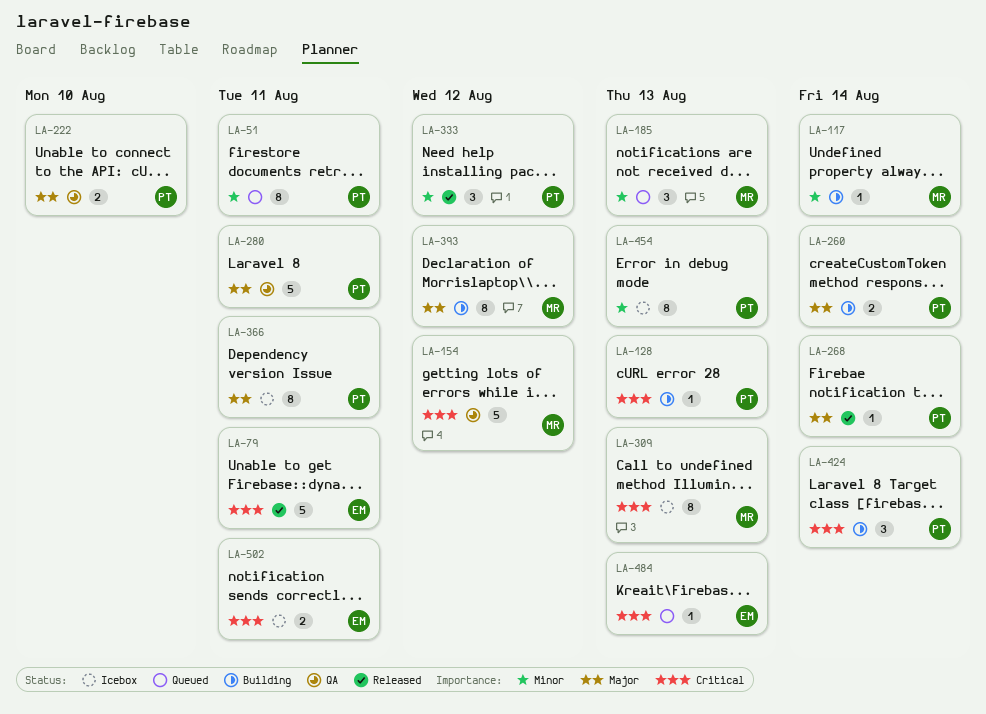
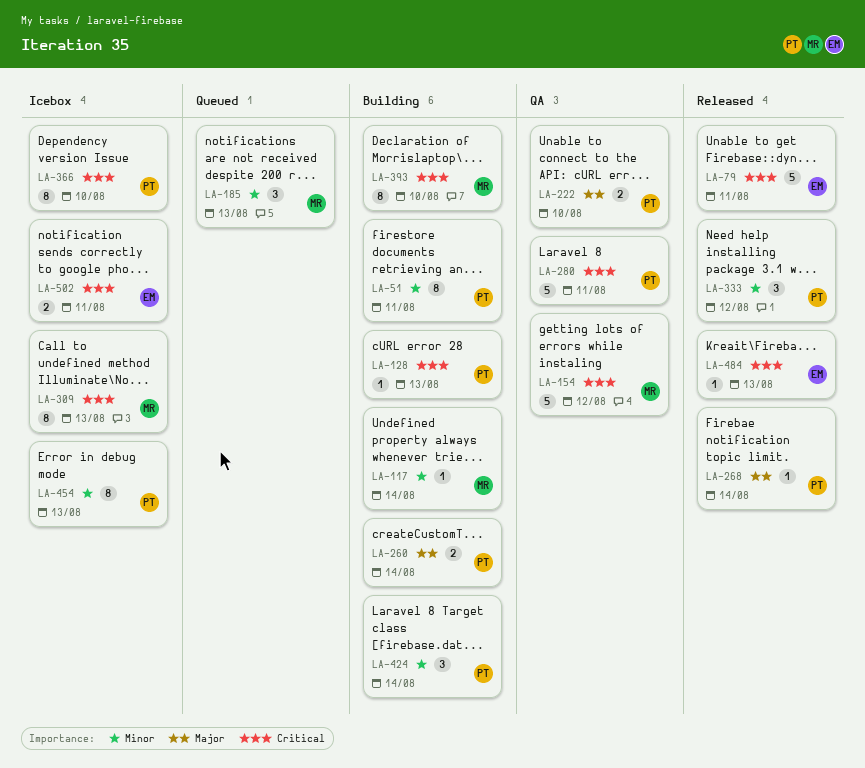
LA-51, status: Queued -> Building
LA-280, priority: Major -> Critical
LA-366, priority: Major -> Critical
LA-366, due: Aug 11 -> Aug 10
LA-393, priority: Major -> Critical
LA-393, due: Aug 12 -> Aug 10
LA-424, priority: Critical -> Minor
LA-484, status: Queued -> Released

